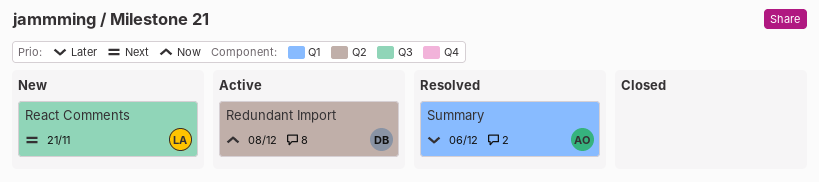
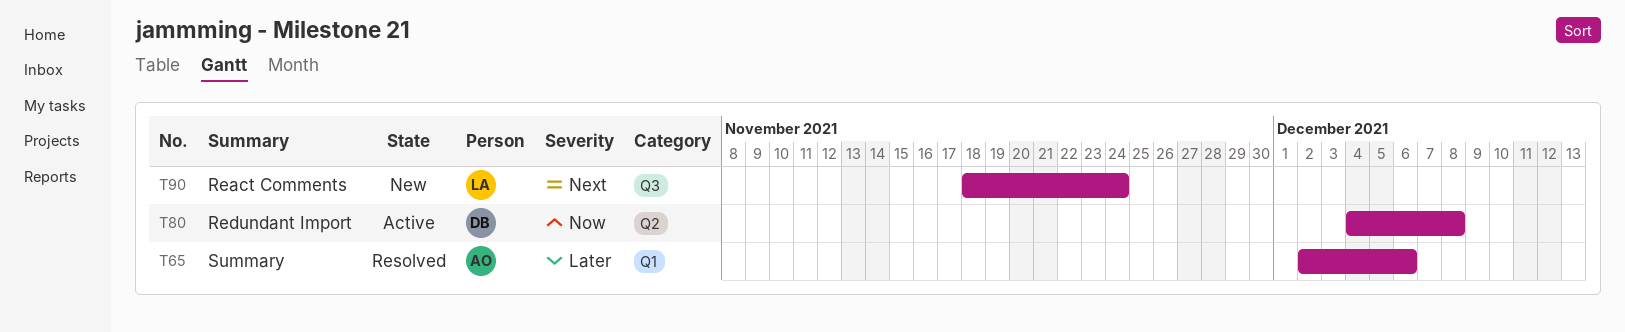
React Comments, due: Nov 21 -> Nov 24

